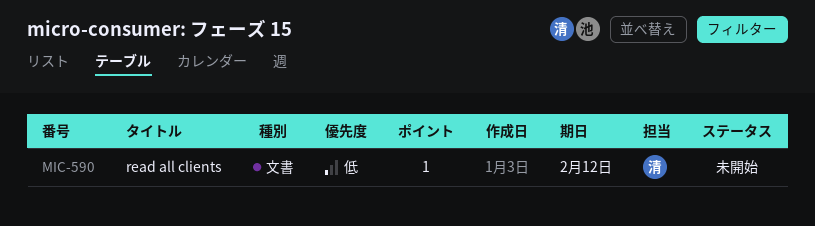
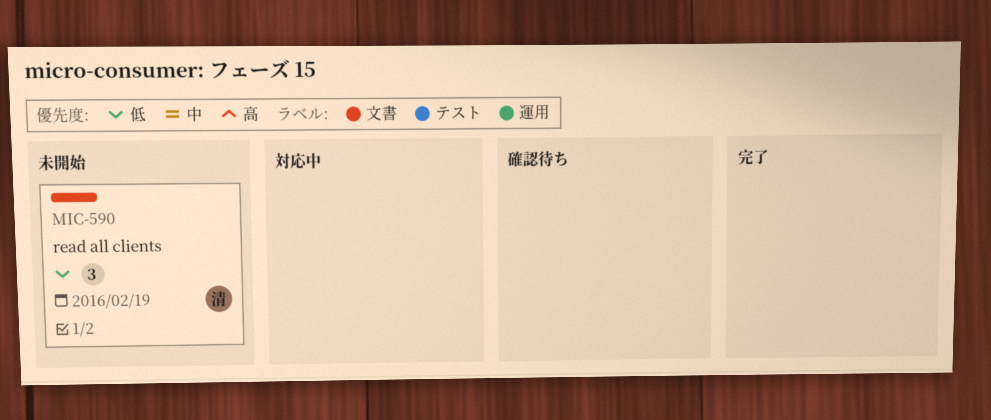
MIC-590, estimate: 1 -> 3
MIC-590, due: Feb 12 -> Feb 19

